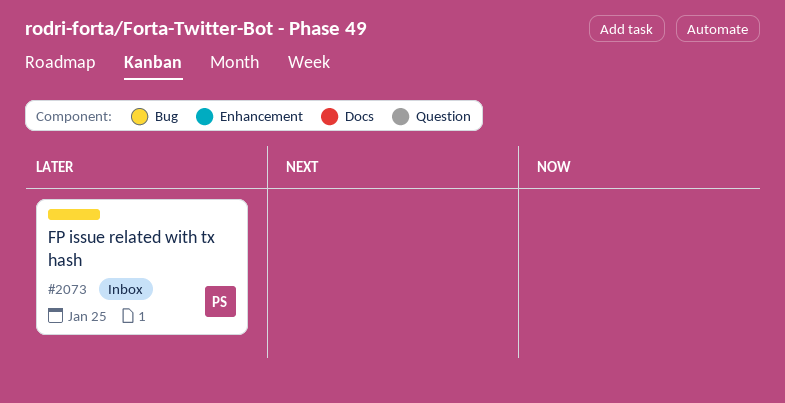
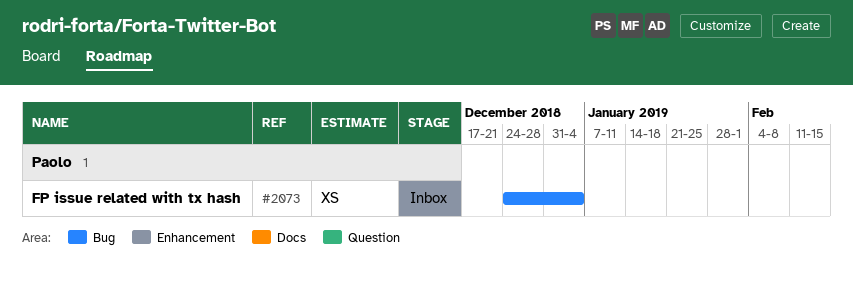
#2073, due: Jan 25 -> Jan 4

